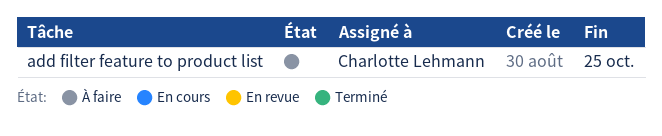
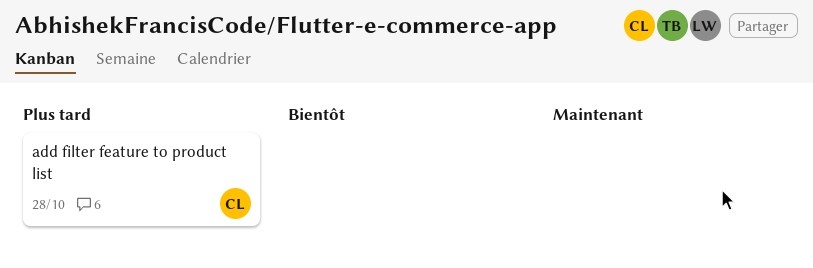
add filter feature to product list, due: Oct 25 -> Oct 28

